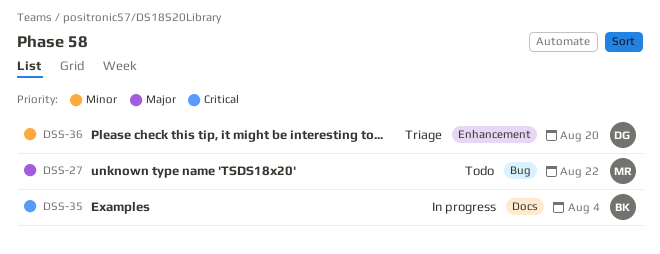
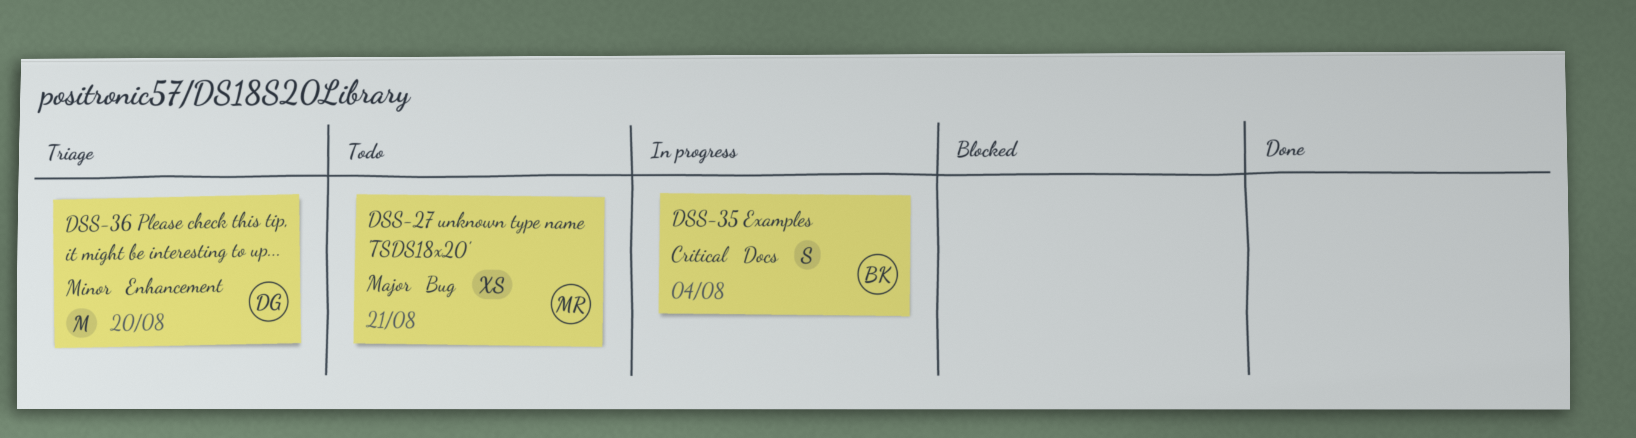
DSS-27, due: Aug 22 -> Aug 21

